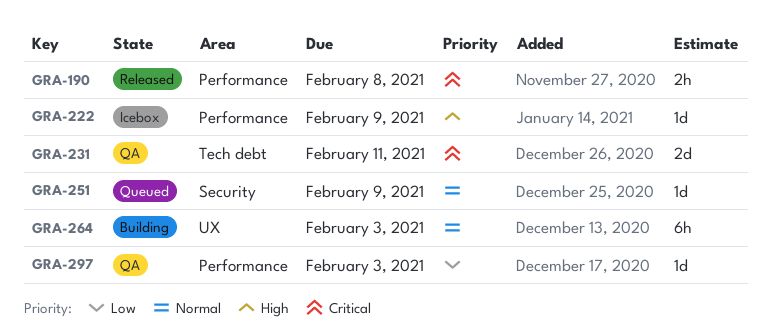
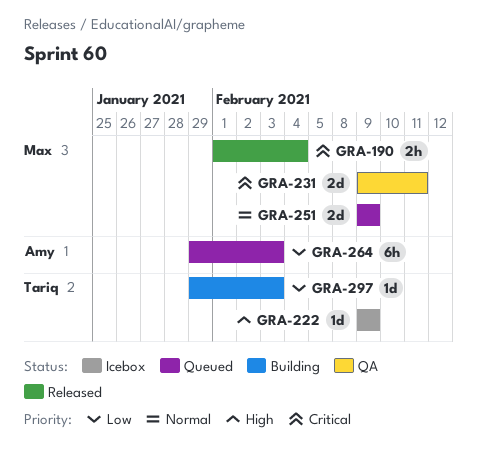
GRA-190, due: Feb 8 -> Feb 4
GRA-251, estimate: 1d -> 2d
GRA-264, status: Building -> Queued
GRA-264, priority: Normal -> Low
GRA-297, status: QA -> Building

